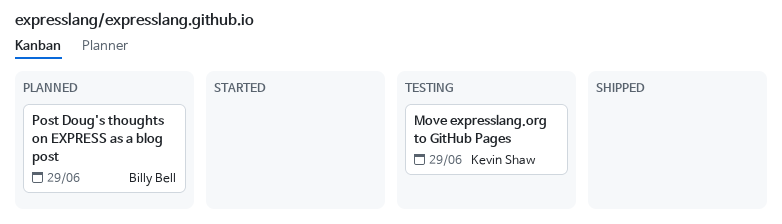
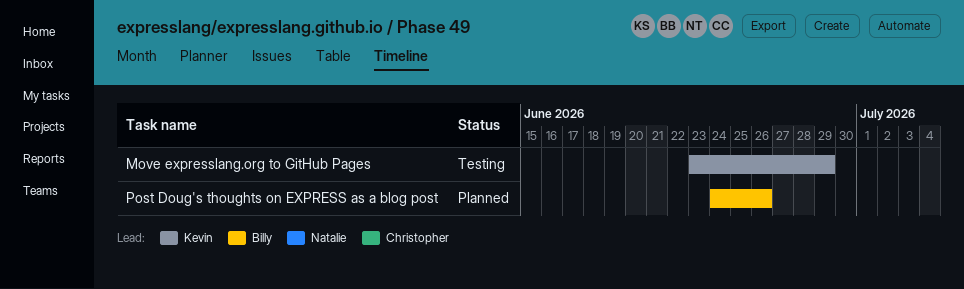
Post Doug's thoughts on EXPRESS as a blog post, due: Jun 29 -> Jun 26

